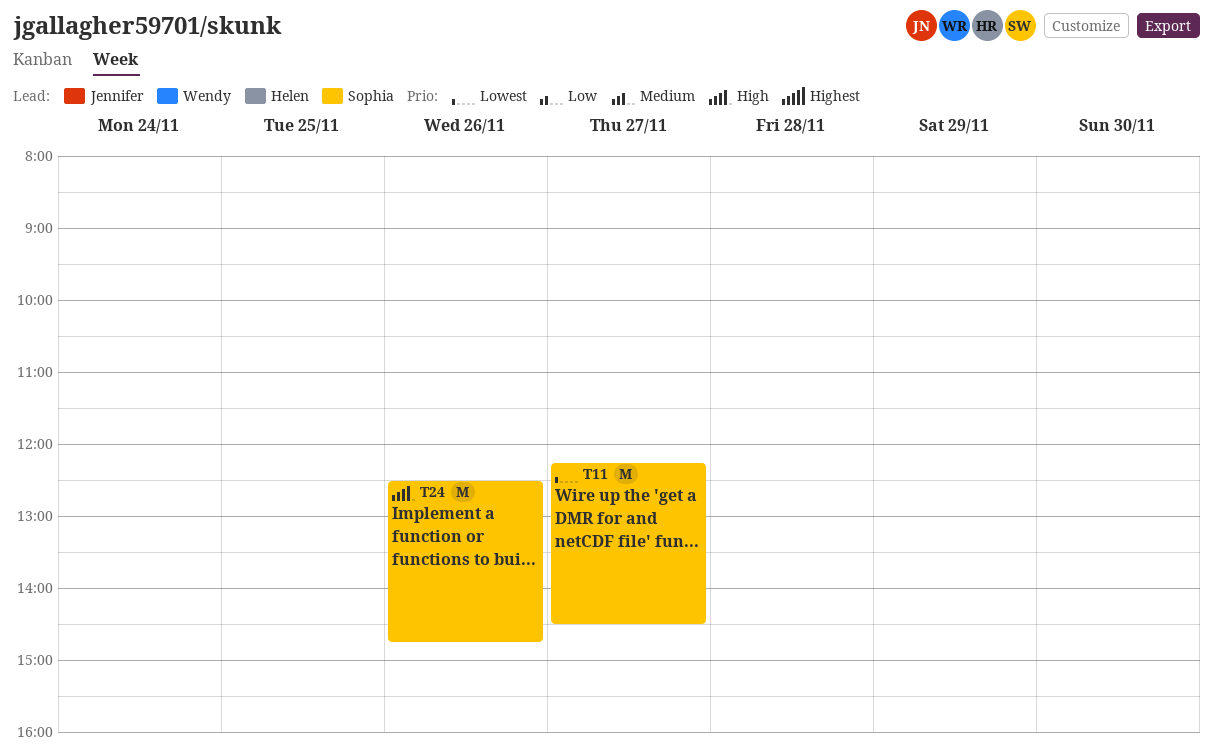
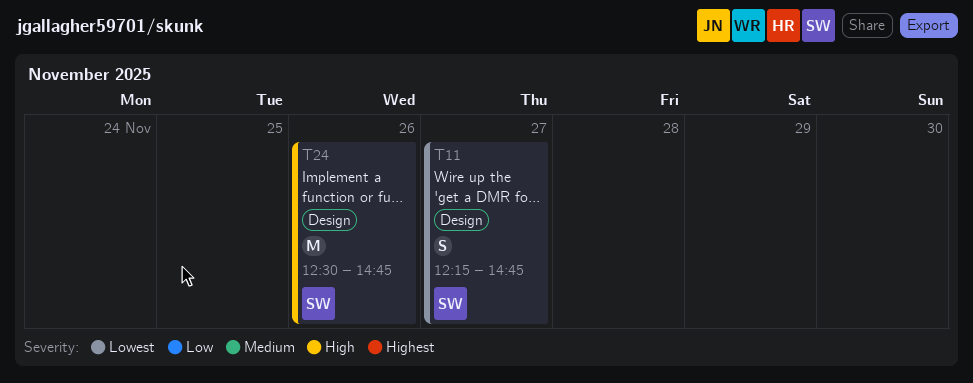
T11, estimate: M -> S
T11, ends: 14:30 -> 14:45

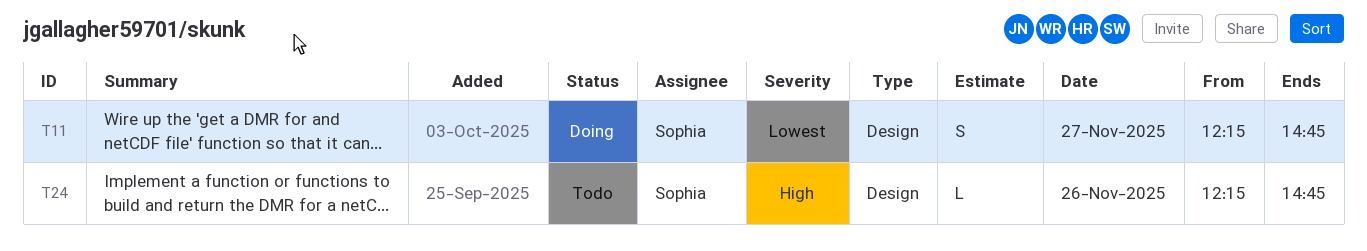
T24, estimate: M -> L
T24, begins: 12:30 -> 12:15

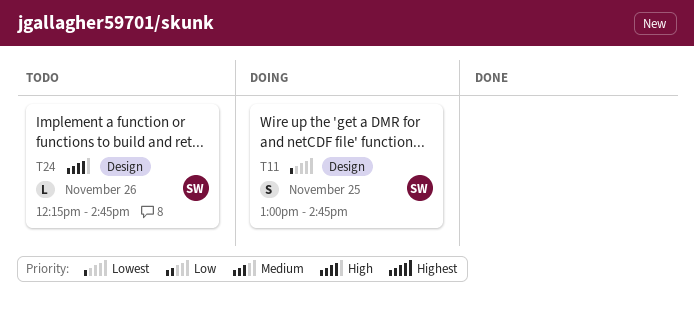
T11, day: Nov 27 -> Nov 25
T11, begins: 12:15 -> 13:00

